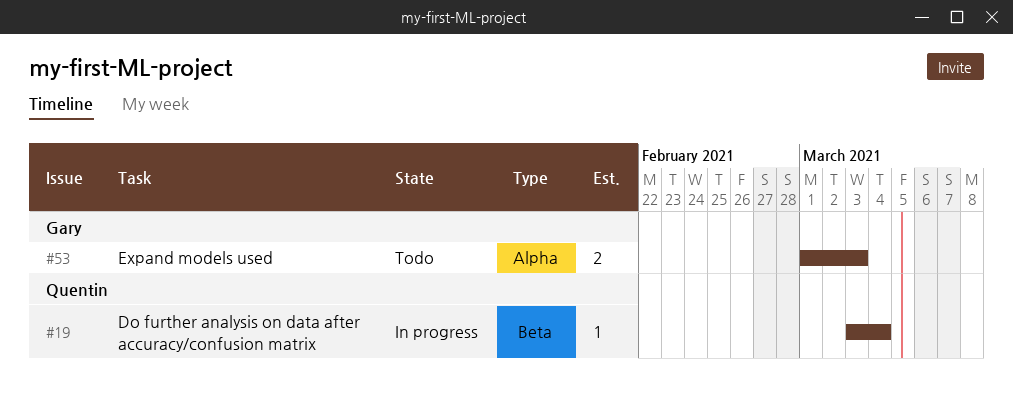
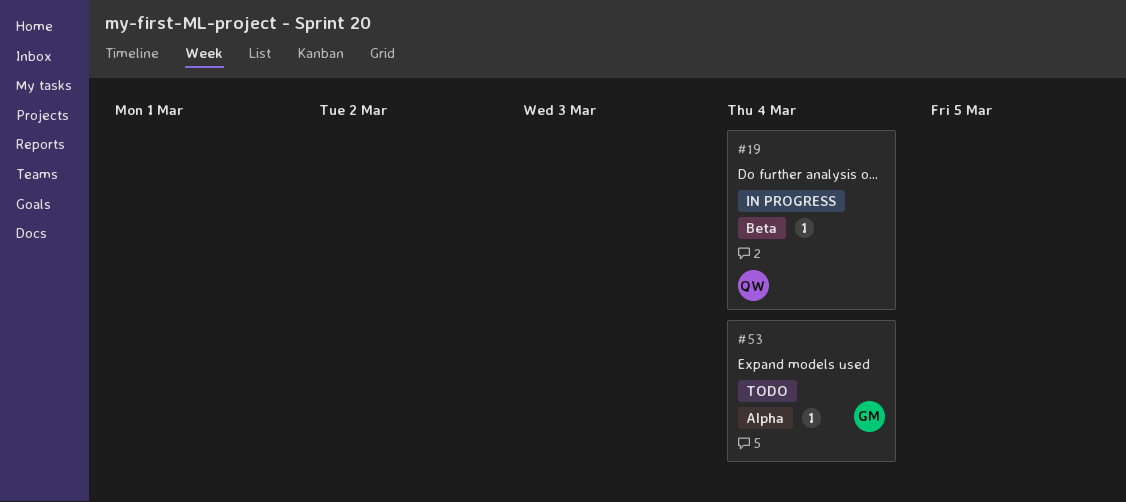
#53, estimate: 2 -> 1
#53, due: Mar 3 -> Mar 4

